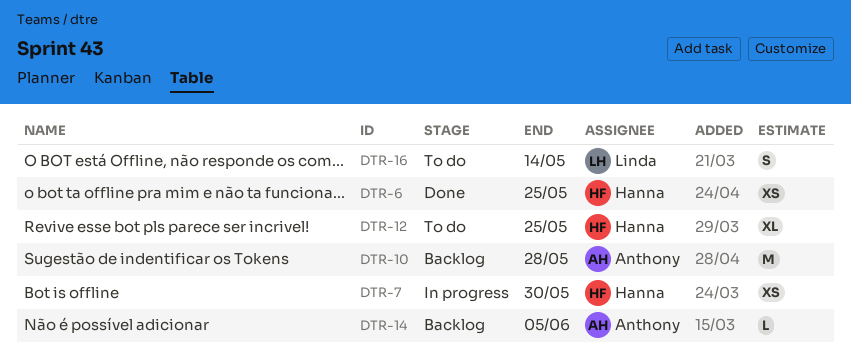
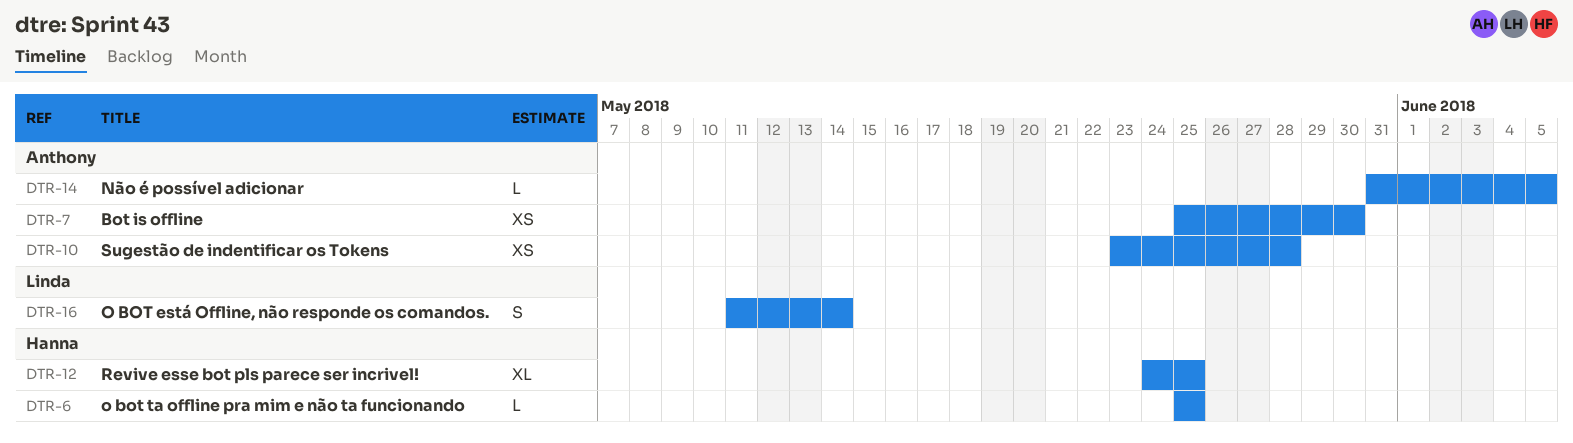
DTR-6, estimate: XS -> L
DTR-7, owner: Hanna -> Anthony
DTR-10, estimate: M -> XS

